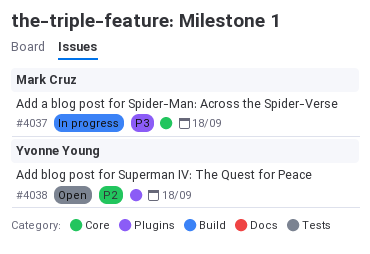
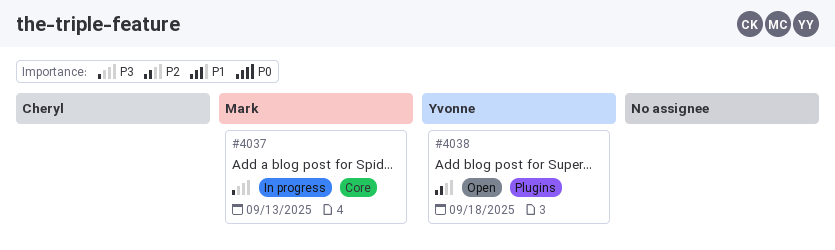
#4037, due: Sep 18 -> Sep 13

